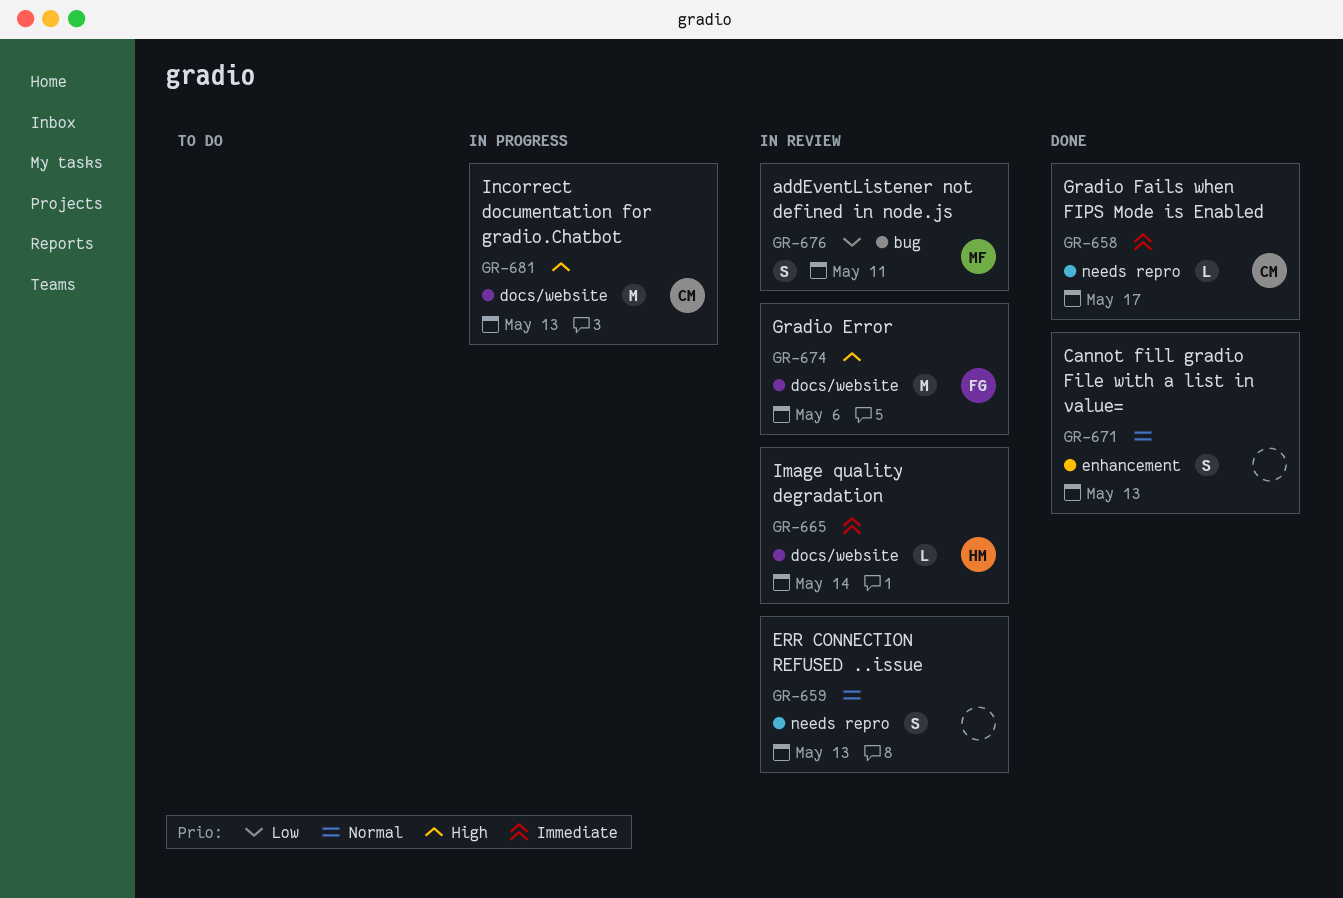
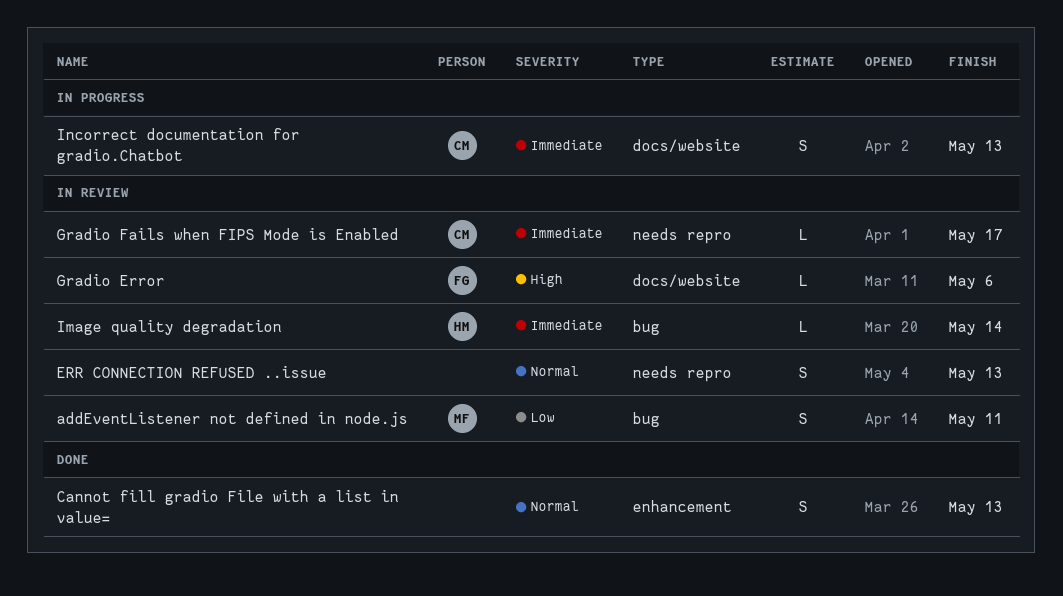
Gradio Error, estimate: M -> L
Gradio Fails when FIPS Mode is Enabled, status: Done -> In review
Image quality degradation, label: docs/website -> bug
Incorrect documentation for gradio.Chatbot, priority: High -> Immediate
Incorrect documentation for gradio.Chatbot, estimate: M -> S

